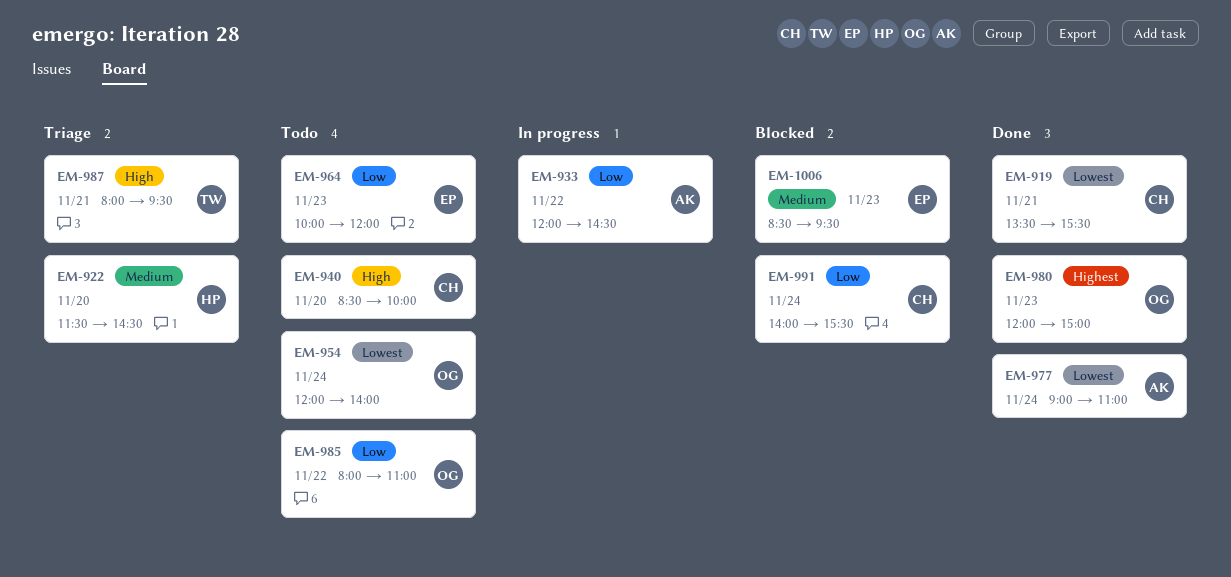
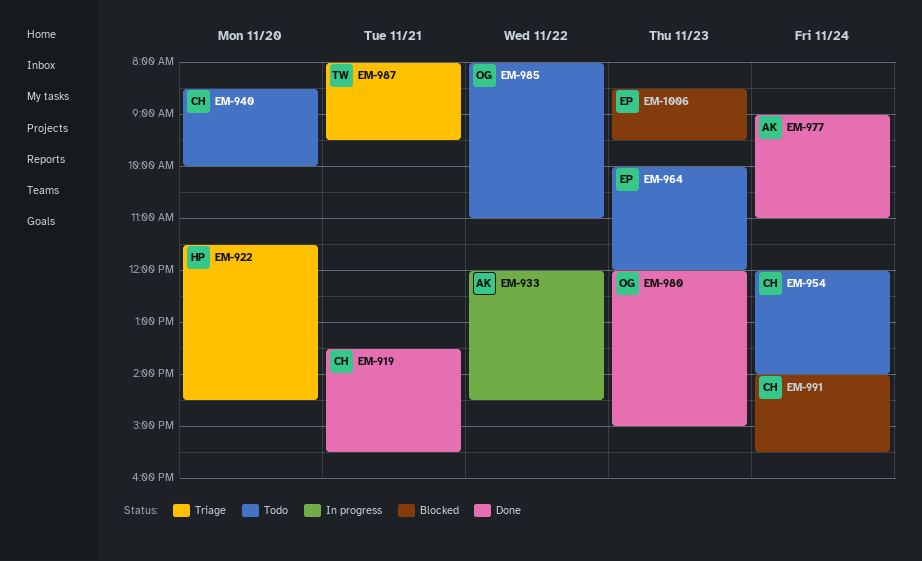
EM-954, owner: OG -> CH

